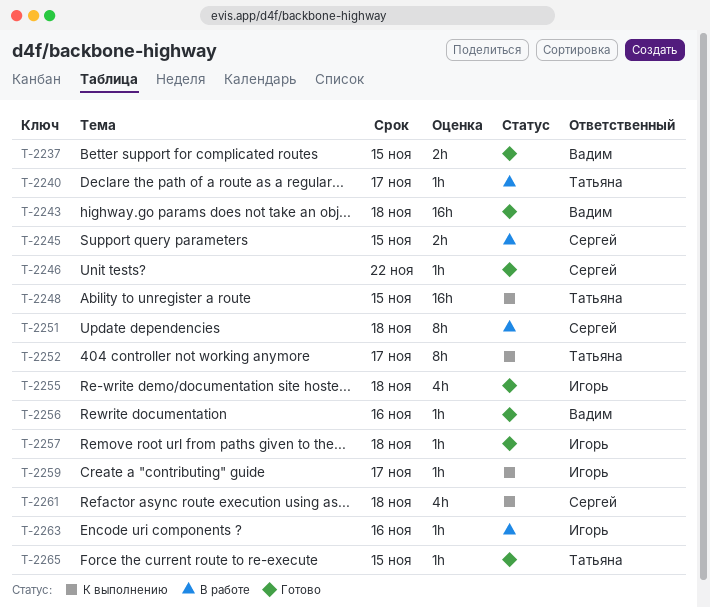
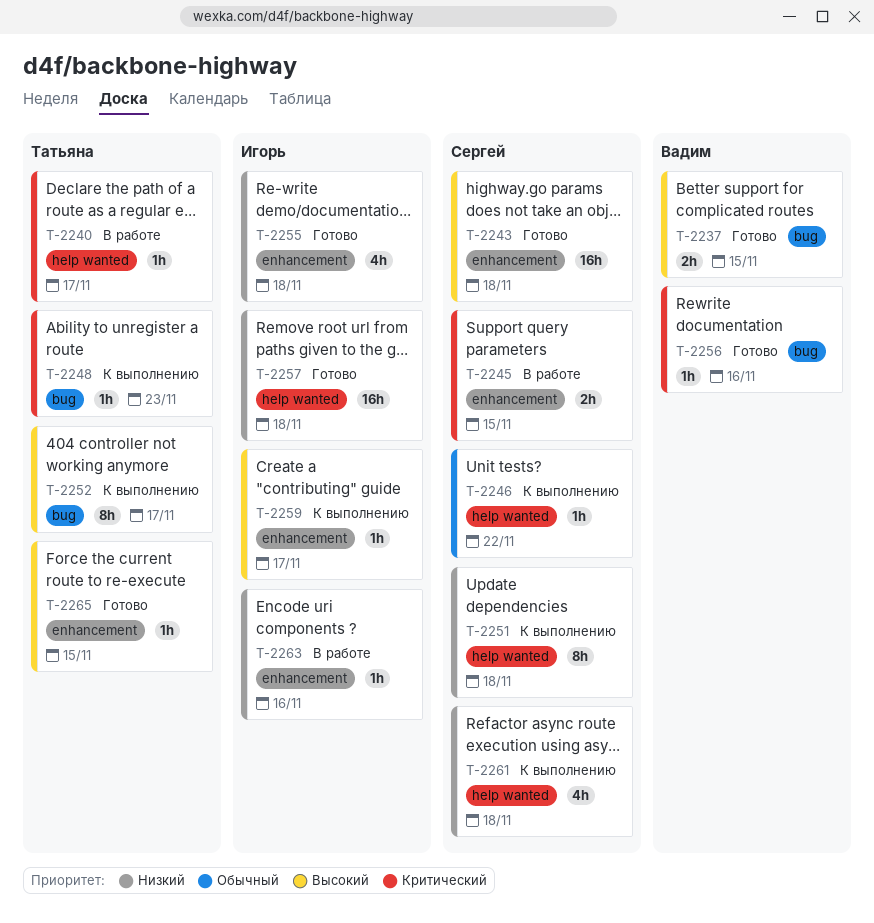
T-2243, owner: Вадим -> Сергей
T-2246, status: Готово -> К выполнению
T-2248, estimate: 16h -> 1h
T-2248, due: Nov 15 -> Nov 23
T-2251, status: В работе -> К выполнению
T-2257, estimate: 1h -> 16h

